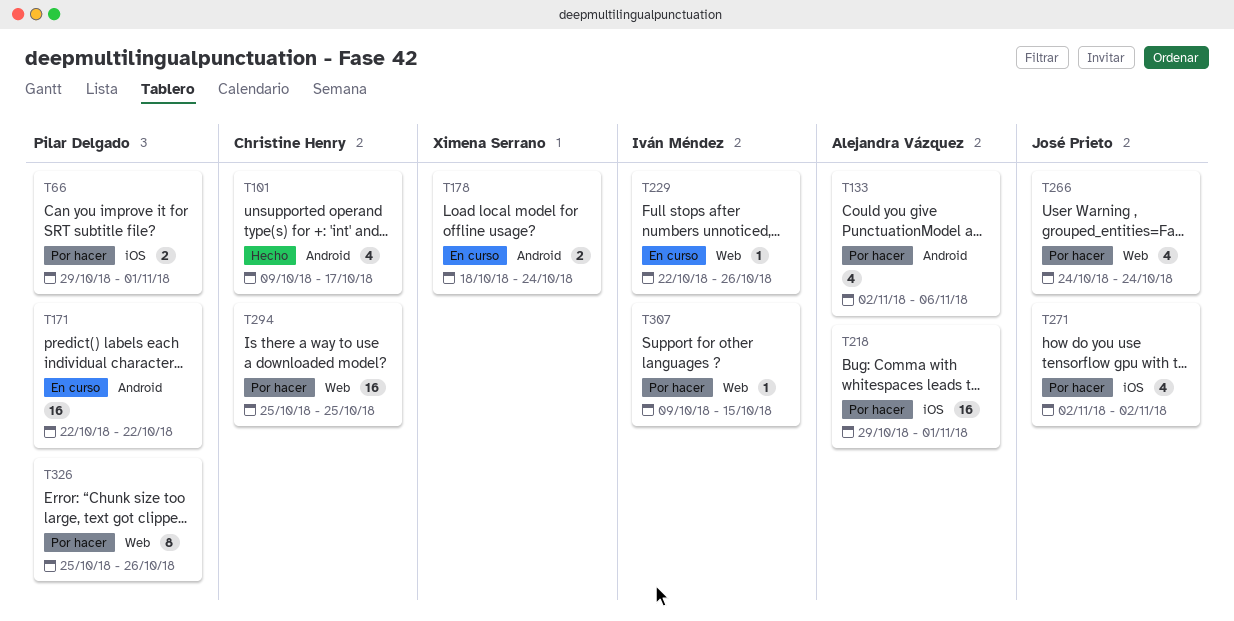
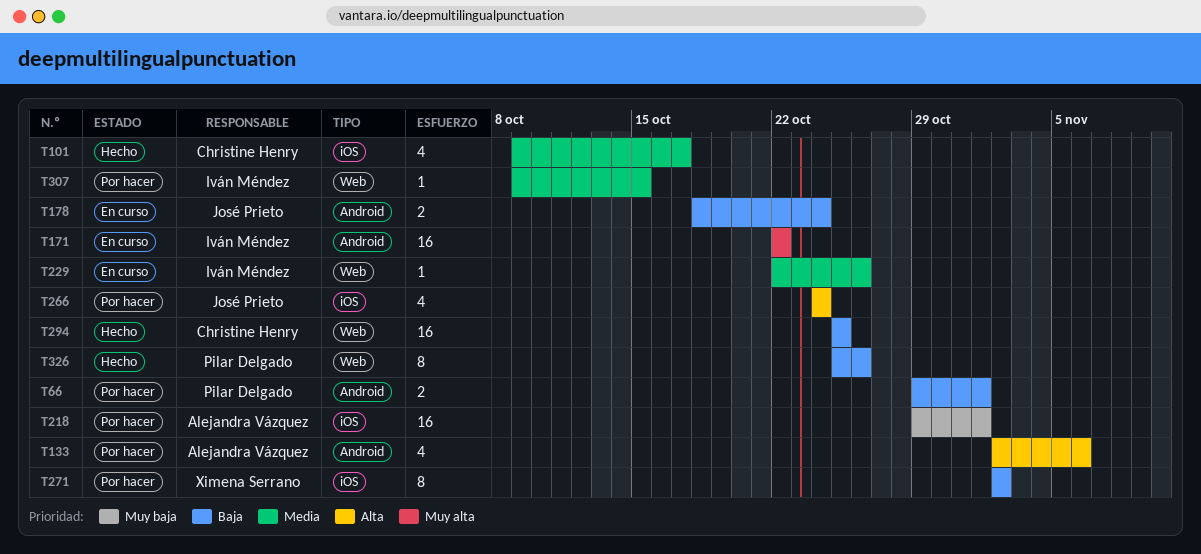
T66, label: iOS -> Android
T101, label: Android -> iOS
T171, owner: Pilar Delgado -> Iván Méndez
T178, owner: Ximena Serrano -> José Prieto
T266, label: Web -> iOS
T271, owner: José Prieto -> Ximena Serrano
T271, estimate: 4 -> 8
T294, status: Por hacer -> Hecho
T326, status: Por hacer -> Hecho

